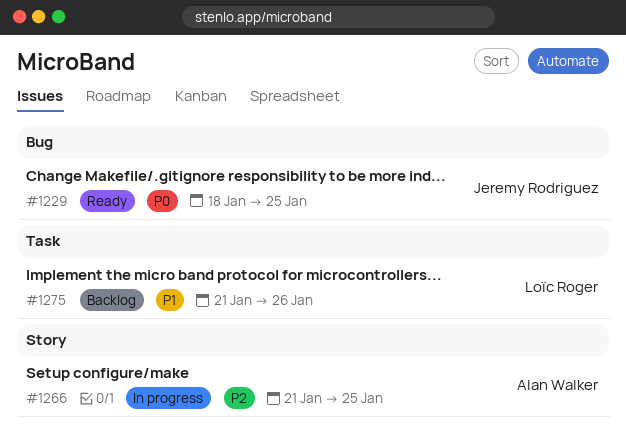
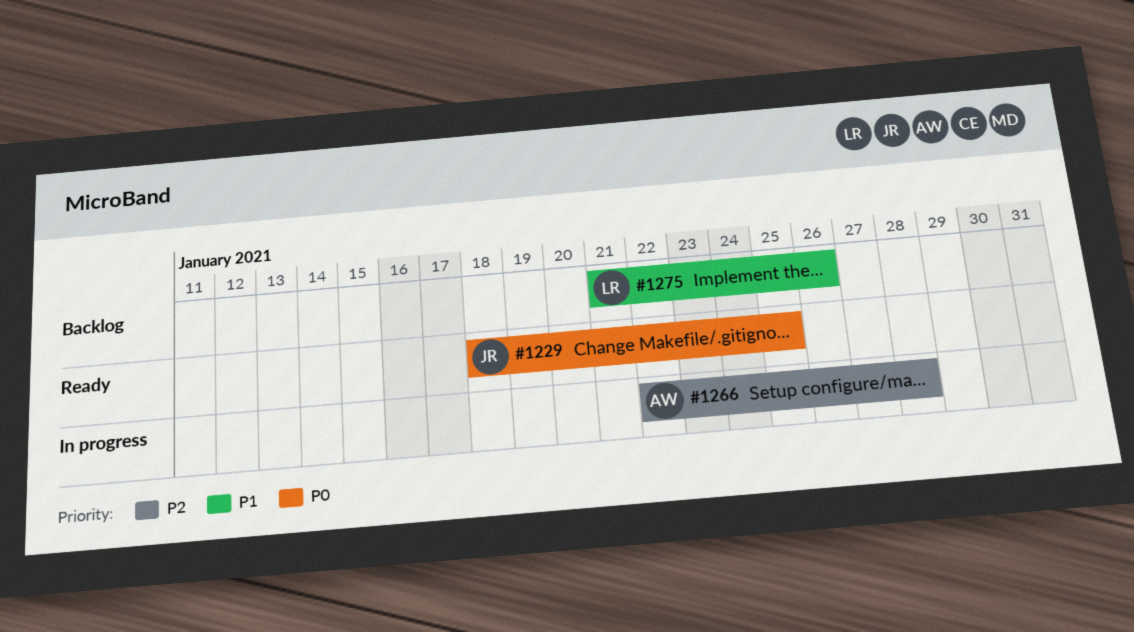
#1266, start: Jan 21 -> Jan 22
#1266, due: Jan 25 -> Jan 28

